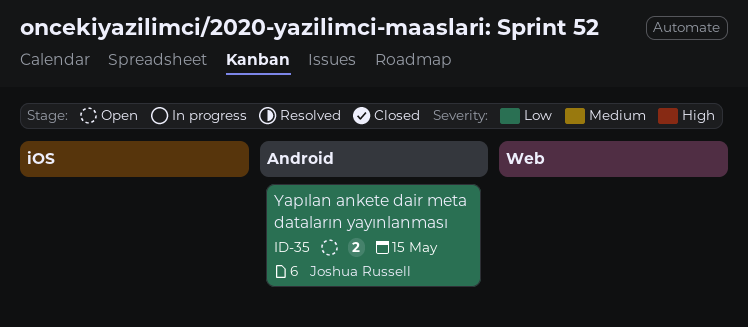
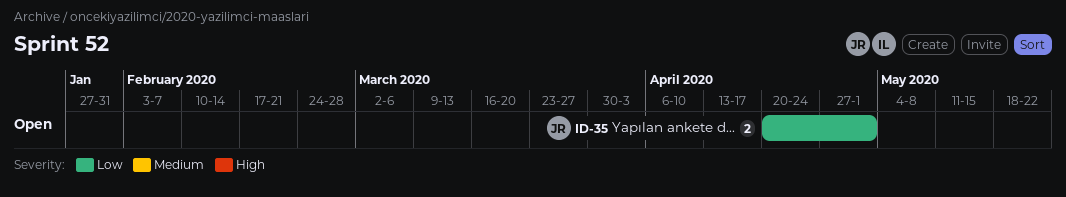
ID-35, due: May 15 -> May 1

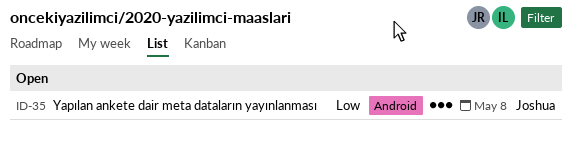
ID-35, estimate: 2 -> 3
ID-35, due: May 1 -> May 8

